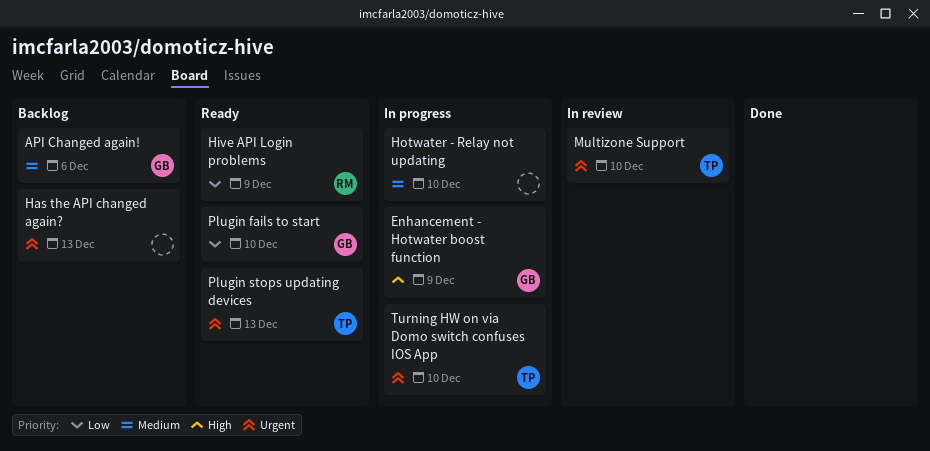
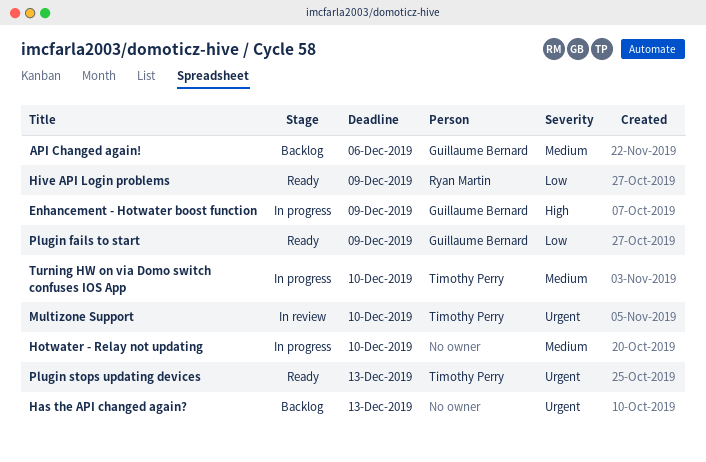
Plugin fails to start, due: Dec 10 -> Dec 9
Turning HW on via Domo switch confuses IOS App, priority: Urgent -> Medium

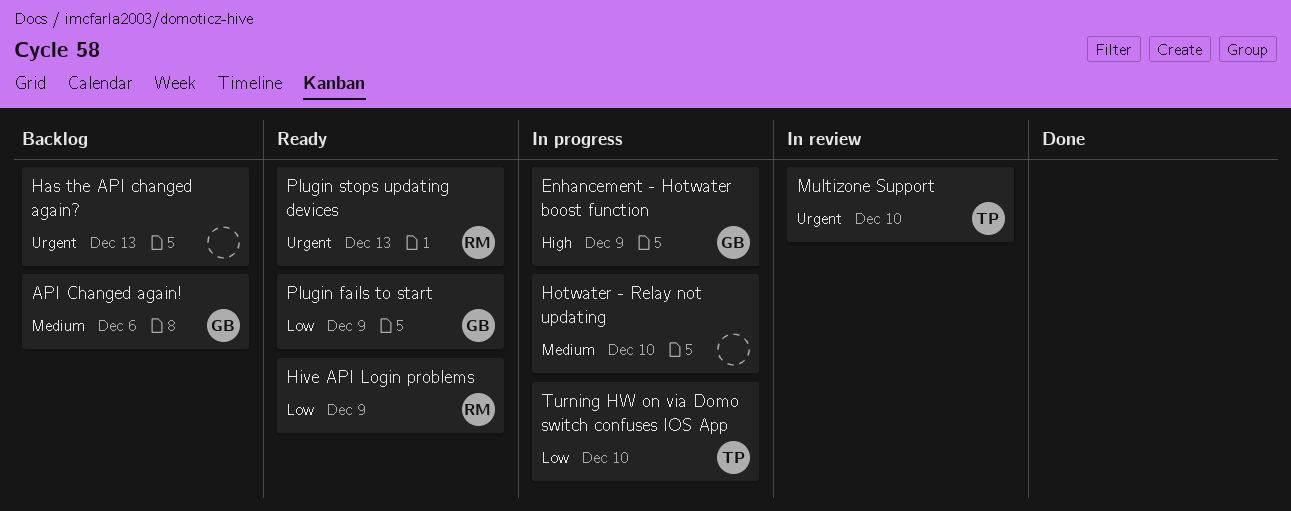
Plugin stops updating devices, owner: Timothy Perry -> Ryan Martin
Turning HW on via Domo switch confuses IOS App, priority: Medium -> Low

